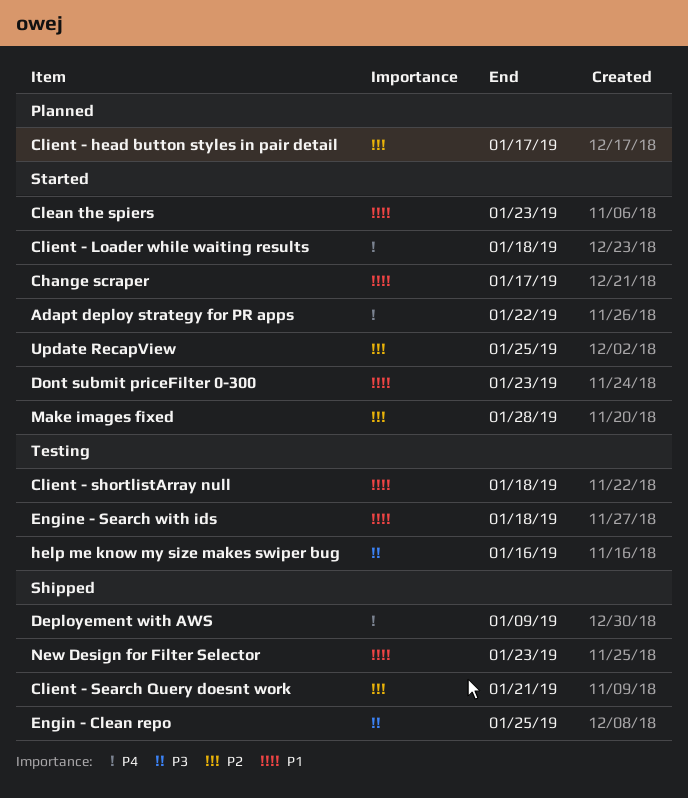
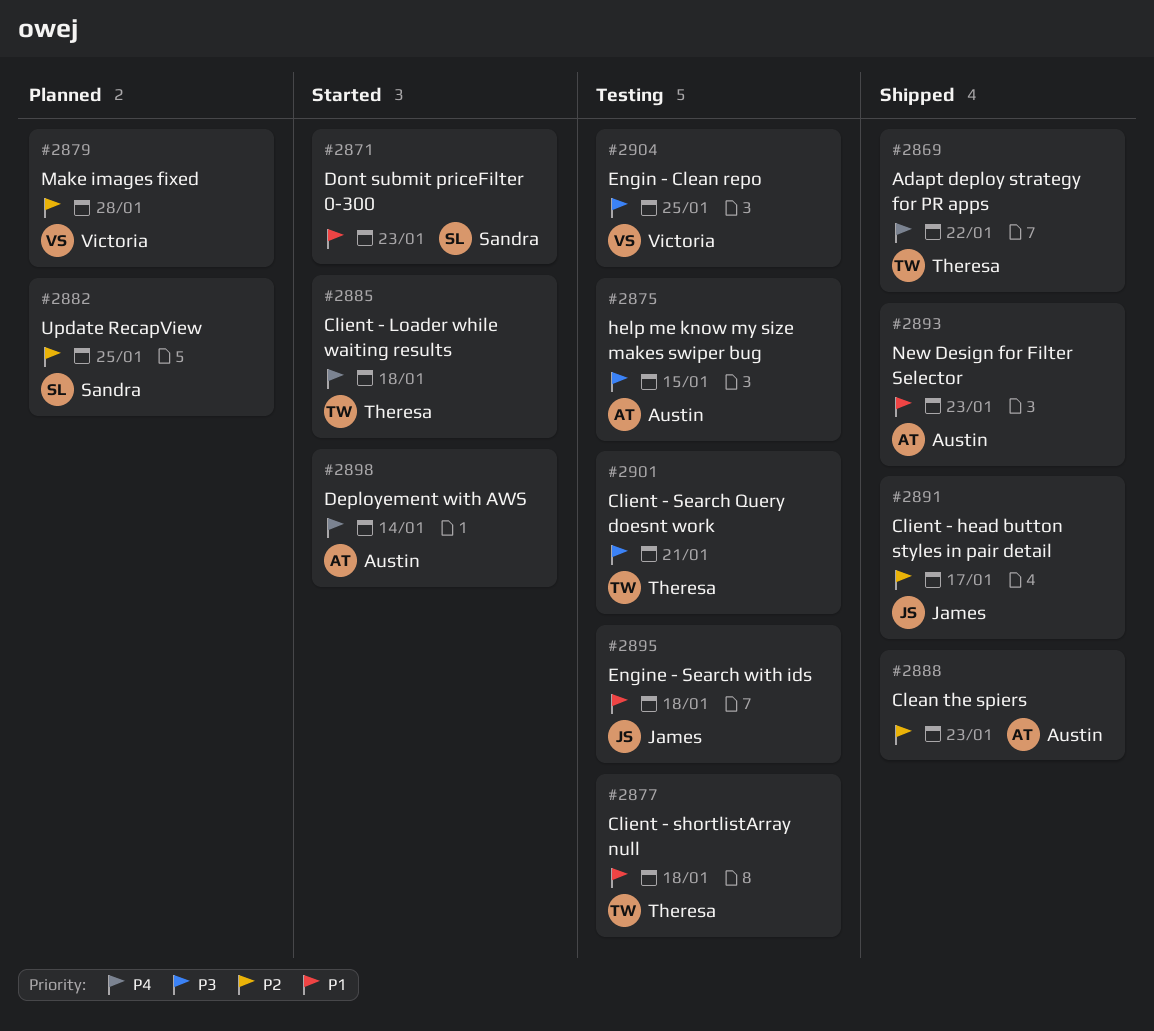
Adapt deploy strategy for PR apps, status: Started -> Shipped
Change scraper: present -> none
Clean the spiers, status: Started -> Shipped
Clean the spiers, priority: P1 -> P2
Client - head button styles in pair detail, status: Planned -> Shipped
Client - Search Query doesnt work, status: Shipped -> Testing
Client - Search Query doesnt work, priority: P2 -> P3
Deployement with AWS, status: Shipped -> Started
Deployement with AWS, due: Jan 9 -> Jan 14
Engin - Clean repo, status: Shipped -> Testing
help me know my size makes swiper bug, due: Jan 16 -> Jan 15
Make images fixed, status: Started -> Planned
Update RecapView, status: Started -> Planned

